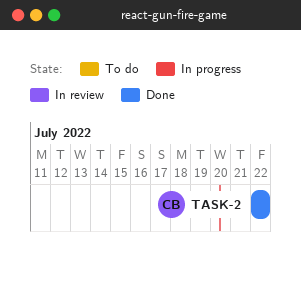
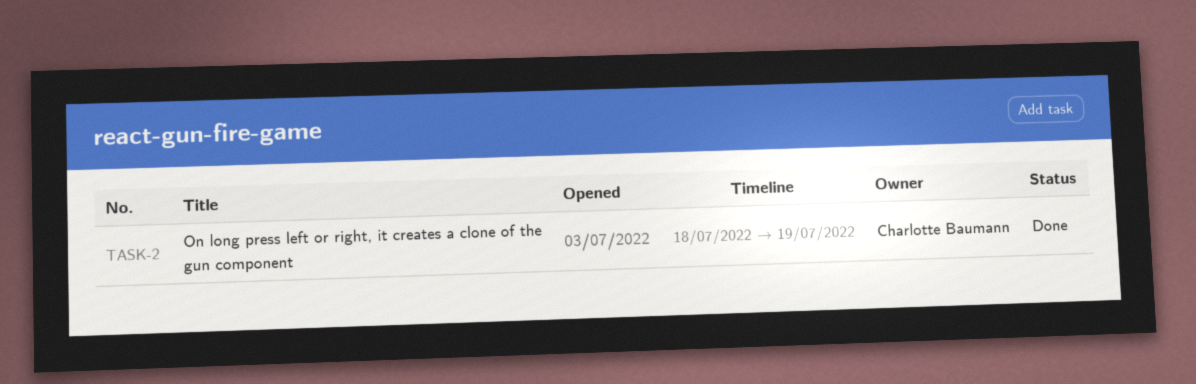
TASK-2, start: Jul 22 -> Jul 18
TASK-2, due: Jul 22 -> Jul 19

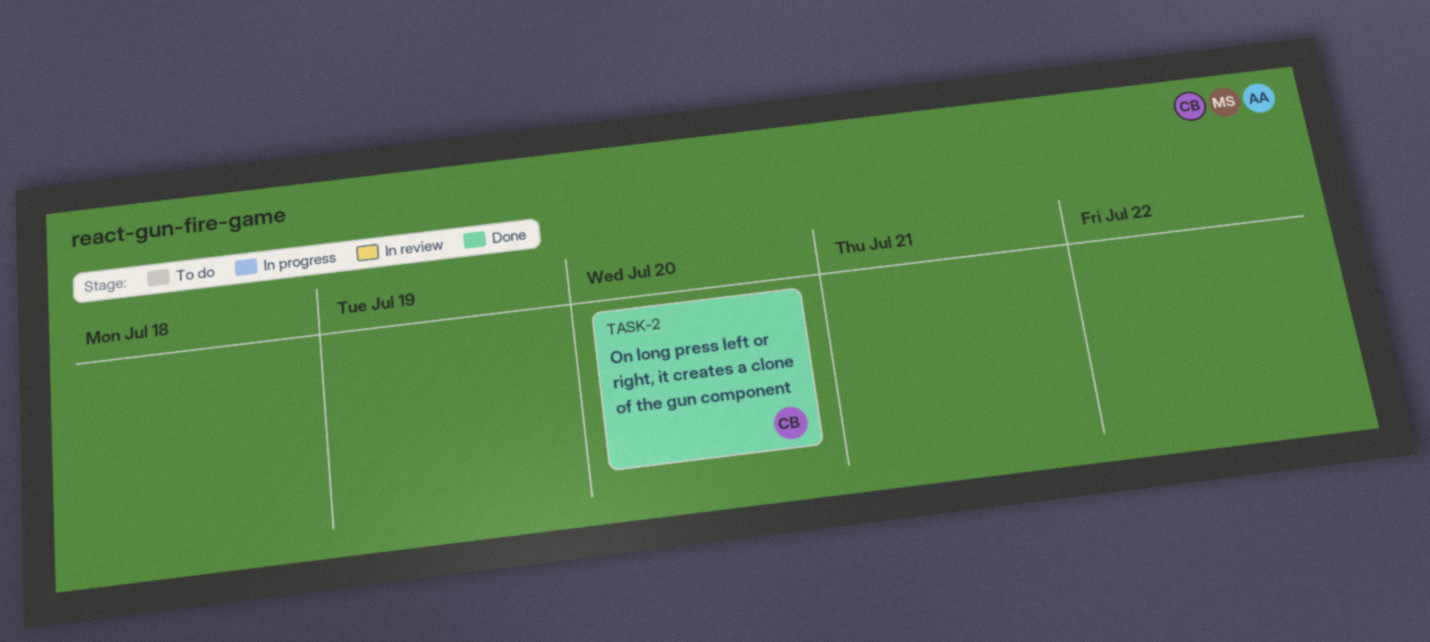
TASK-2, due: Jul 19 -> Jul 20

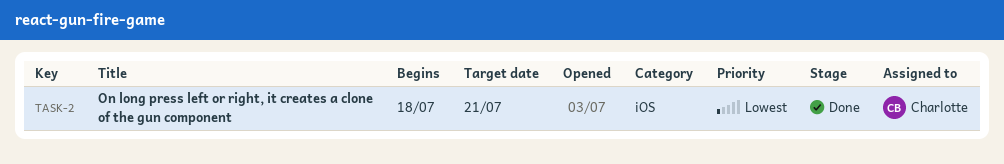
TASK-2, due: Jul 20 -> Jul 21

